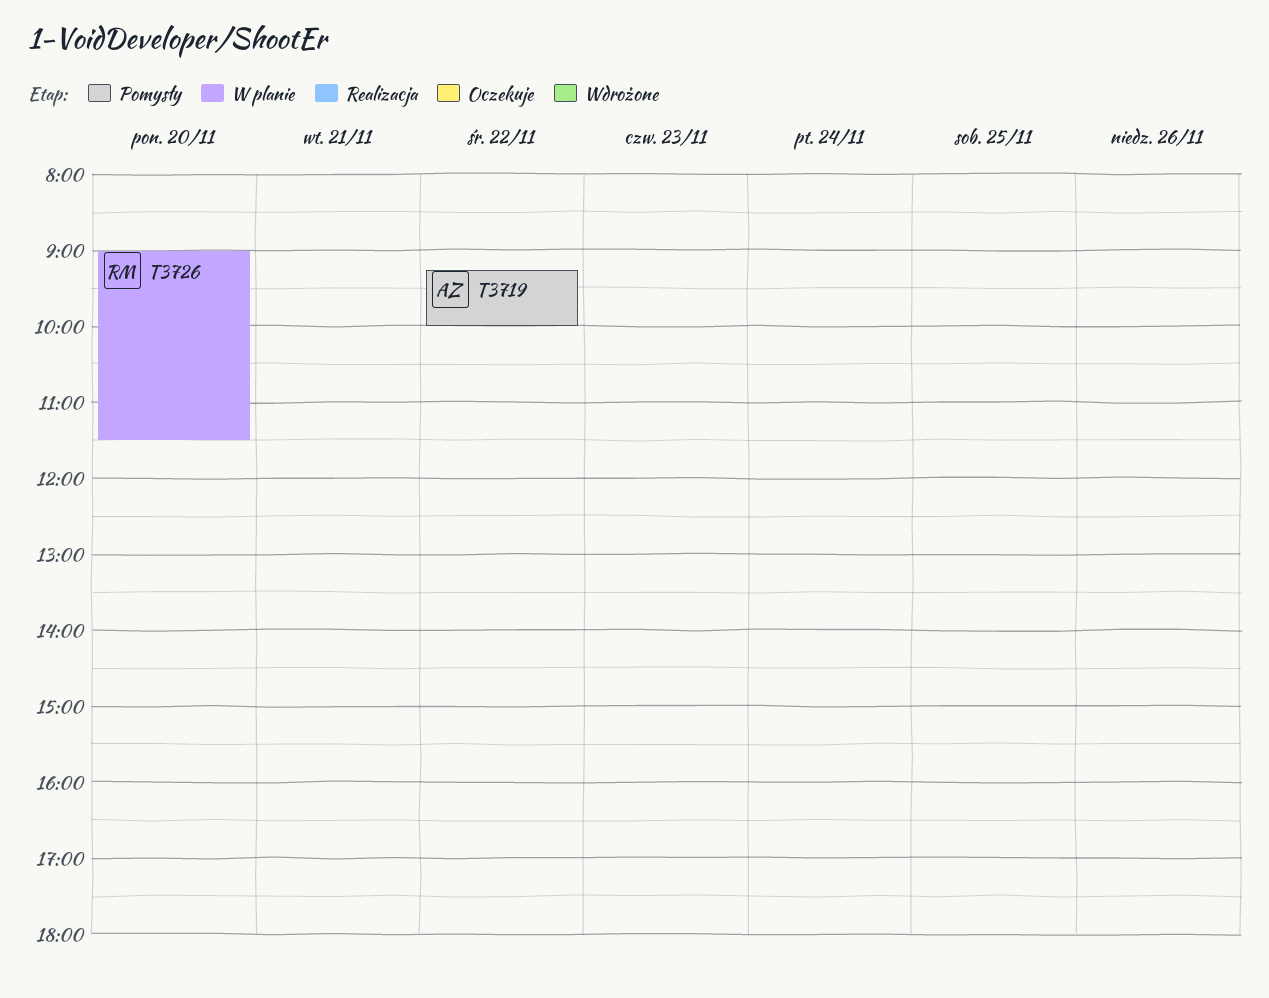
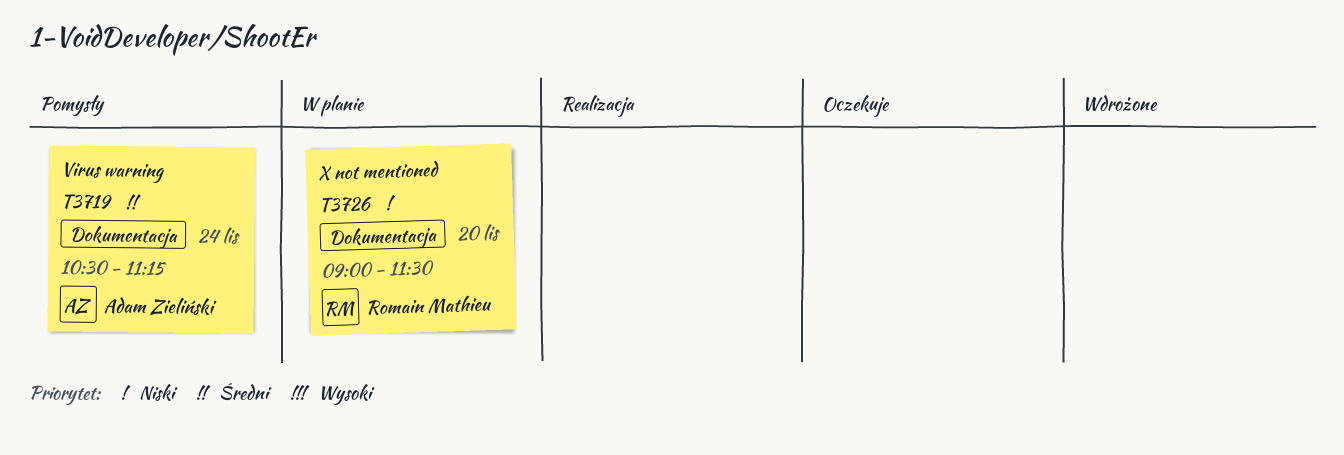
T3719, day: Nov 22 -> Nov 24
T3719, begins: 09:15 -> 10:30
T3719, ends: 10:00 -> 11:15

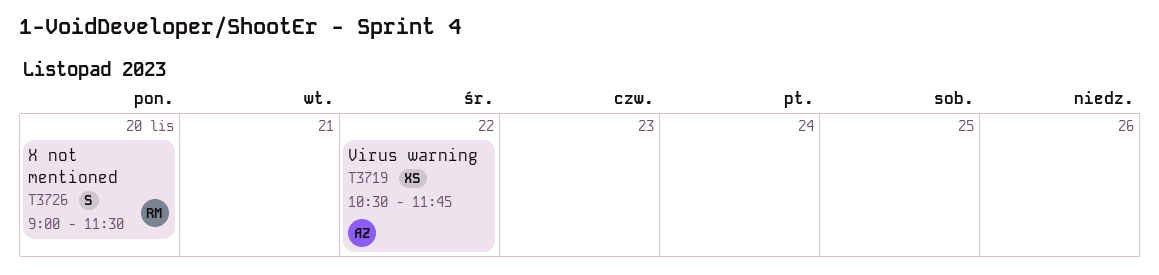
T3719, day: Nov 24 -> Nov 22
T3719, ends: 11:15 -> 11:45

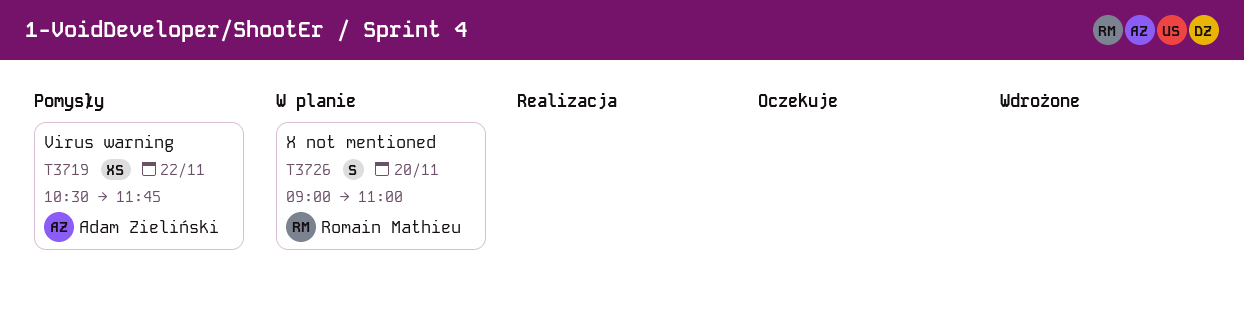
T3726, ends: 11:30 -> 11:00

